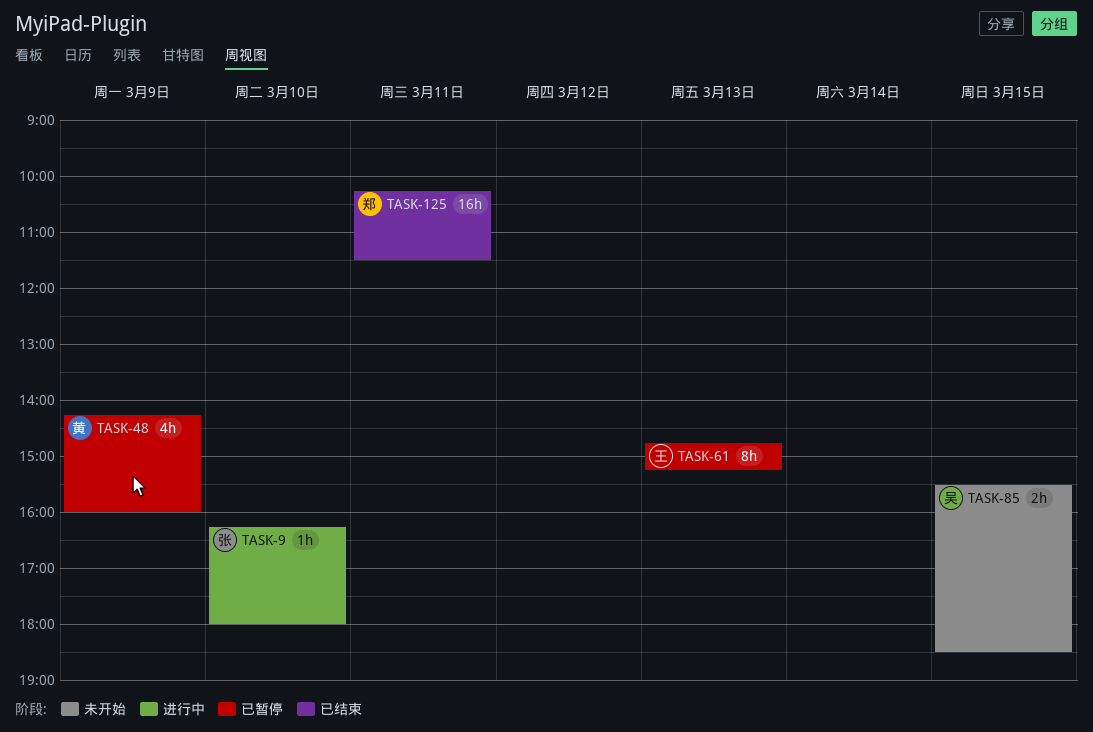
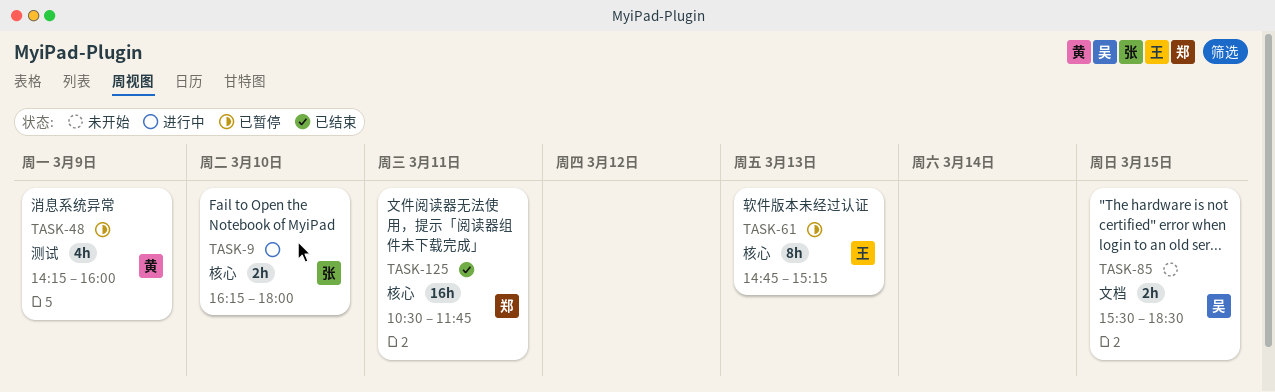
TASK-9, estimate: 1h -> 2h
TASK-125, begins: 10:15 -> 10:30
TASK-125, ends: 11:30 -> 11:45

